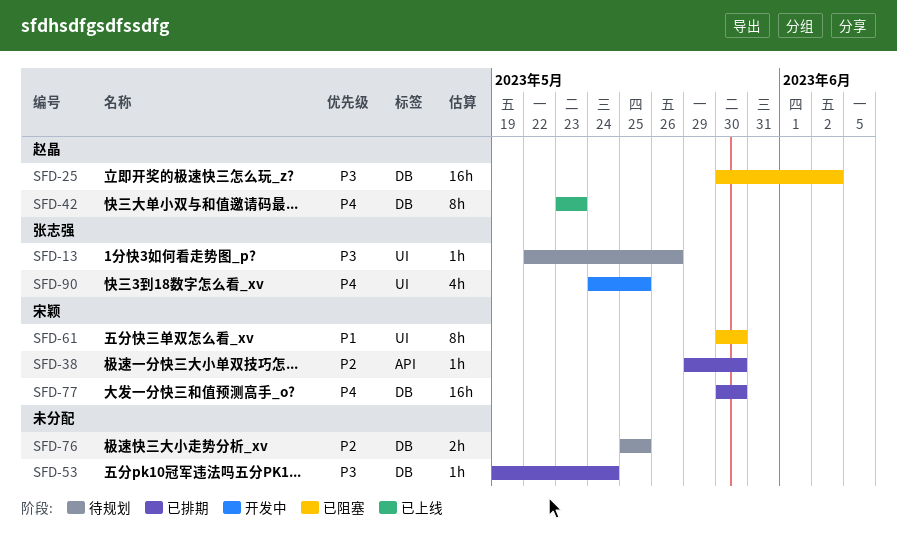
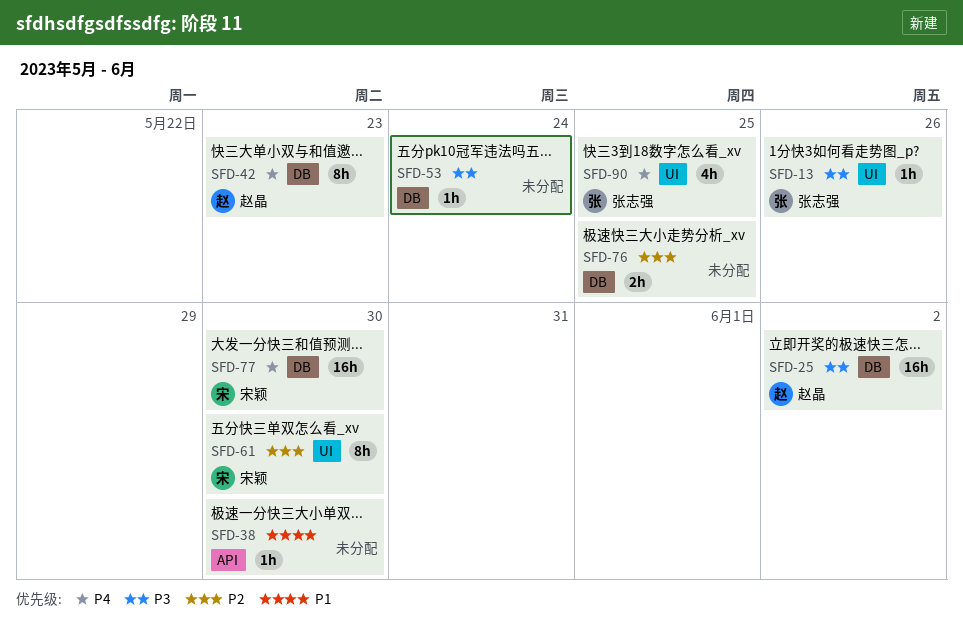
SFD-38, owner: 宋颖 -> none
SFD-38, priority: P2 -> P1
SFD-61, priority: P1 -> P2

